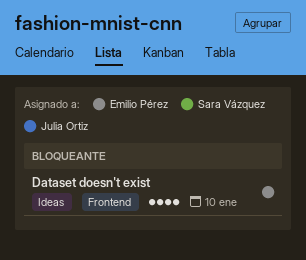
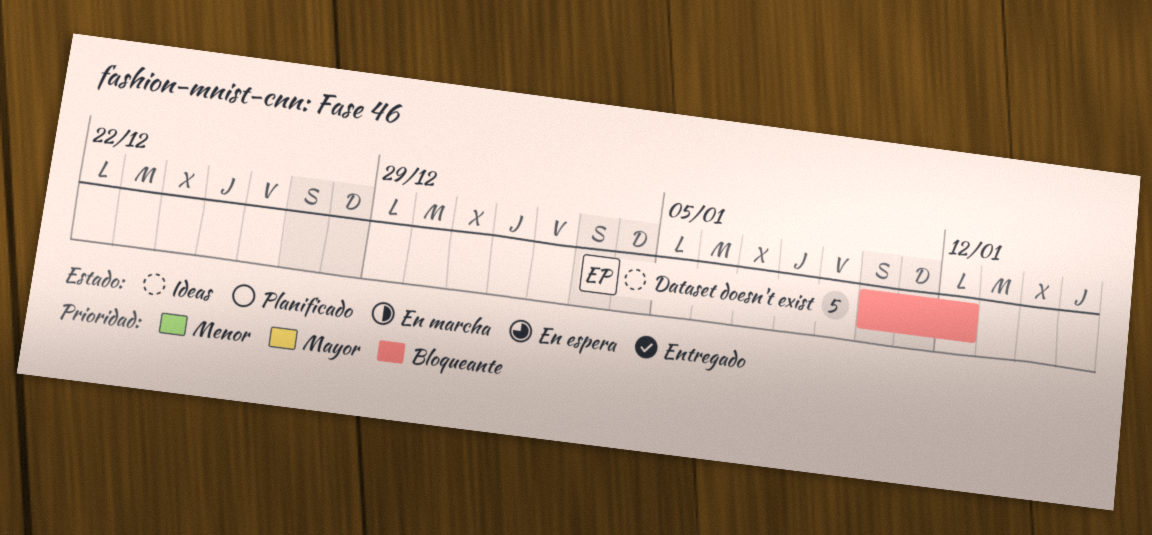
Dataset doesn't exist, estimate: 4 -> 5
Dataset doesn't exist, due: Jan 10 -> Jan 12

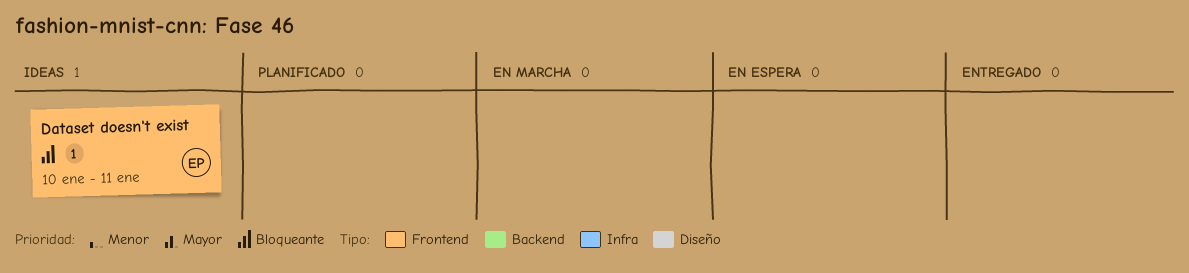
Dataset doesn't exist, estimate: 5 -> 1
Dataset doesn't exist, due: Jan 12 -> Jan 11

